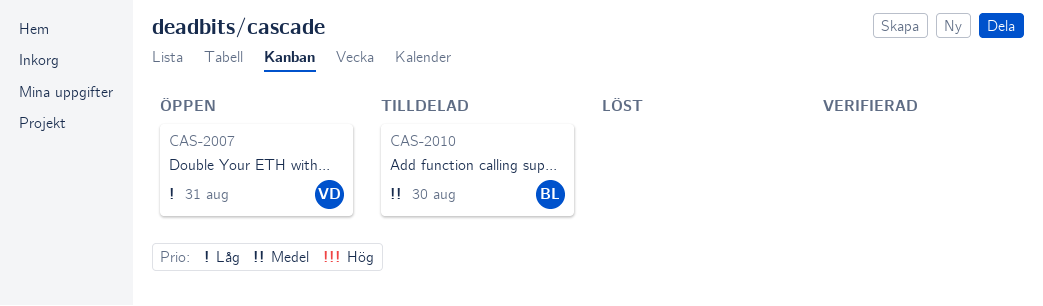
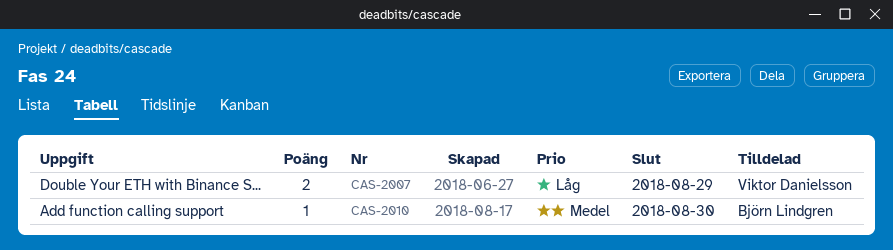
CAS-2007, due: Aug 31 -> Aug 29

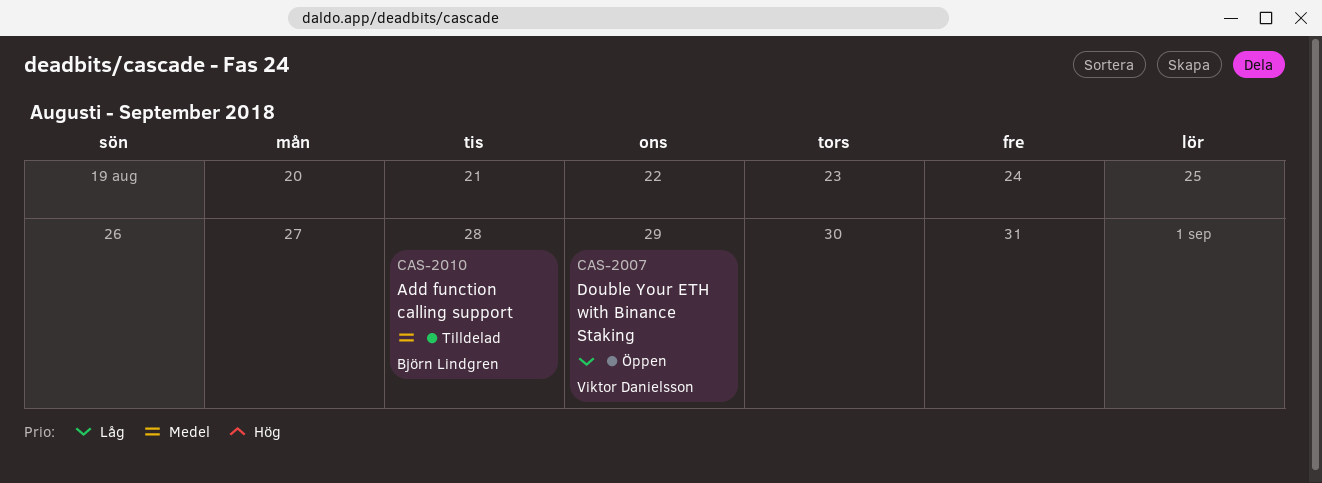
CAS-2010, due: Aug 30 -> Aug 28

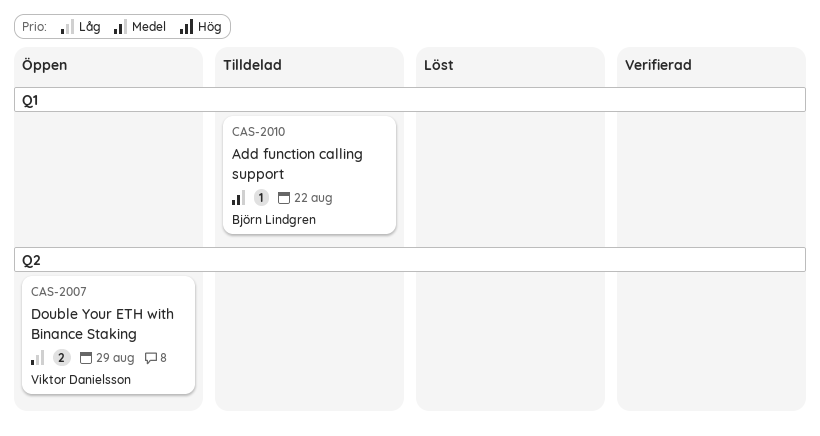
CAS-2010, due: Aug 28 -> Aug 22

